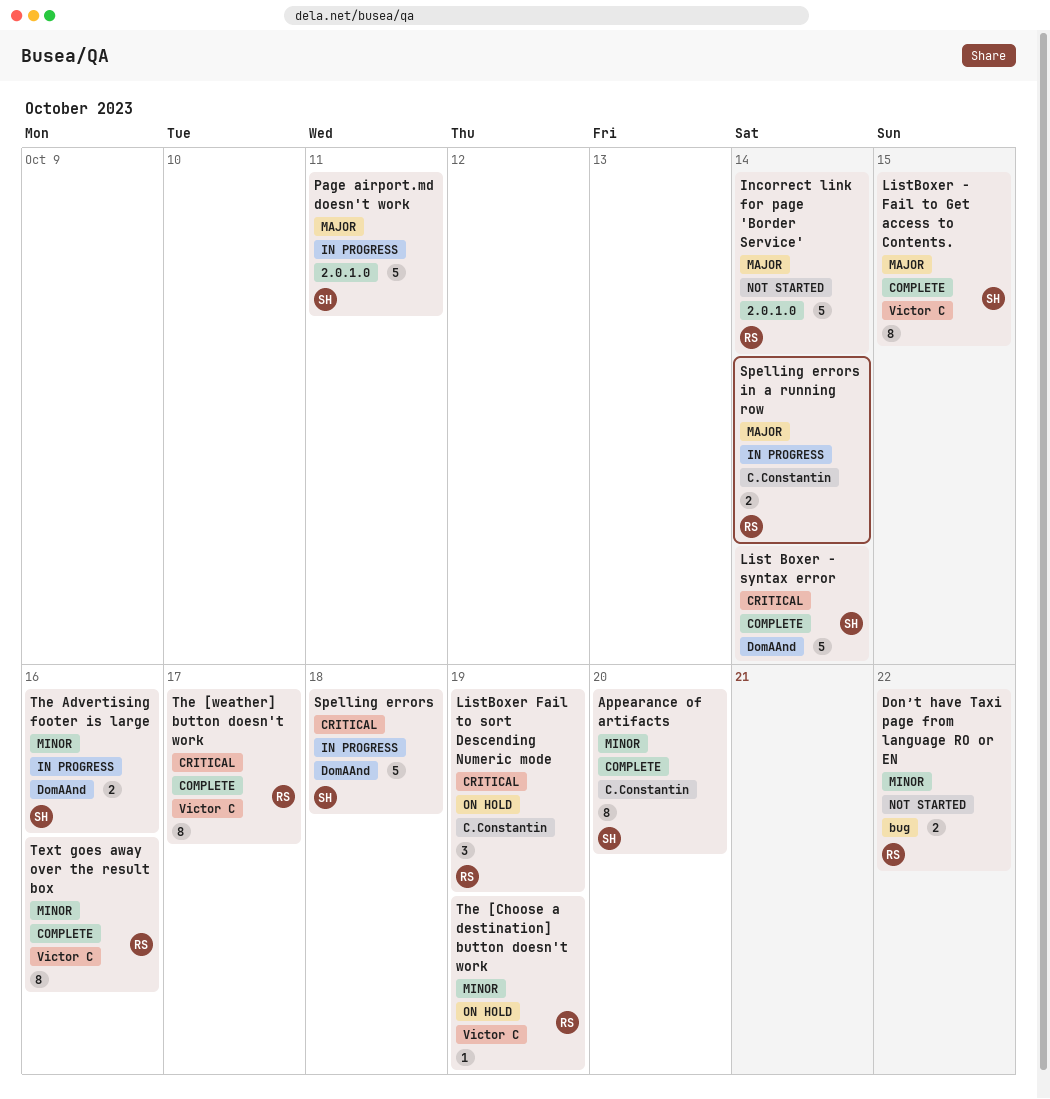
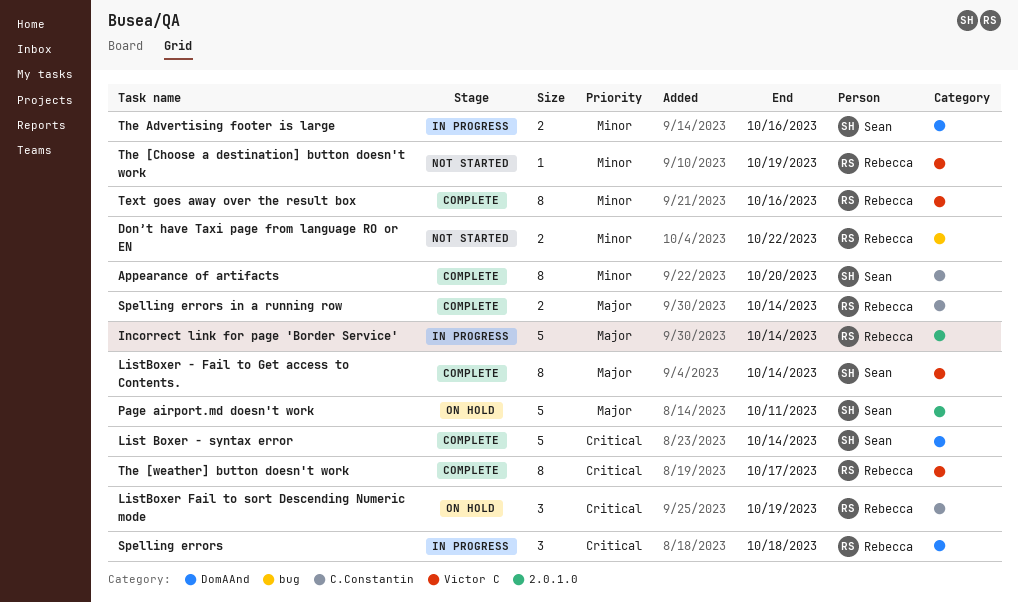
Incorrect link for page 'Border Service', status: Not started -> In progress
ListBoxer - Fail to Get access to Contents., due: Oct 15 -> Oct 14
Page airport.md doesn't work, status: In progress -> On hold
Spelling errors, owner: Sean -> Rebecca
Spelling errors, estimate: 5 -> 3
Spelling errors in a running row, status: In progress -> Complete
The [Choose a destination] button doesn't work, status: On hold -> Not started

